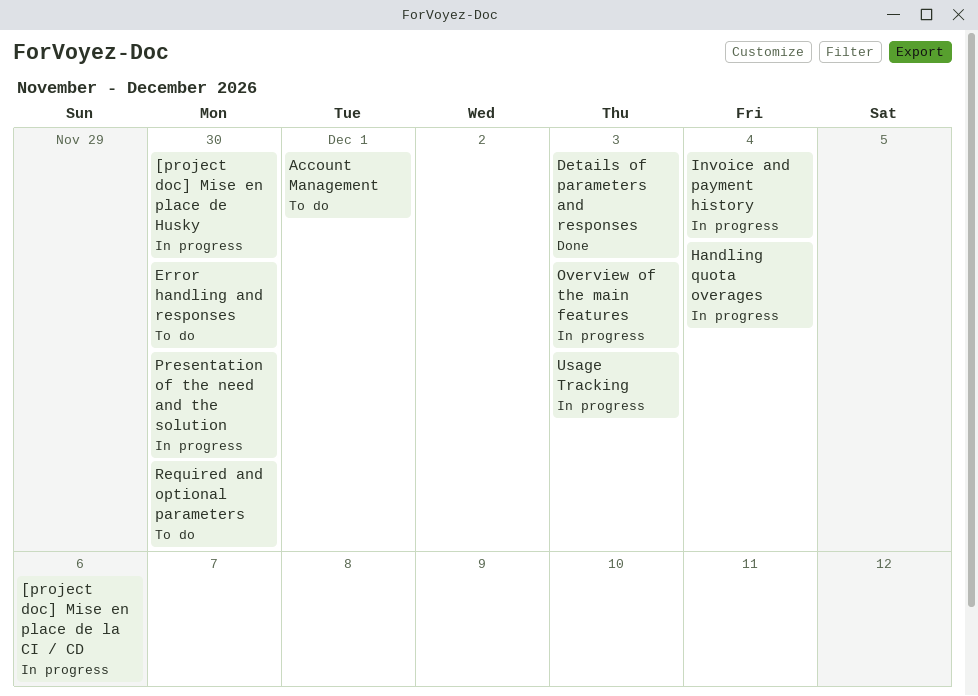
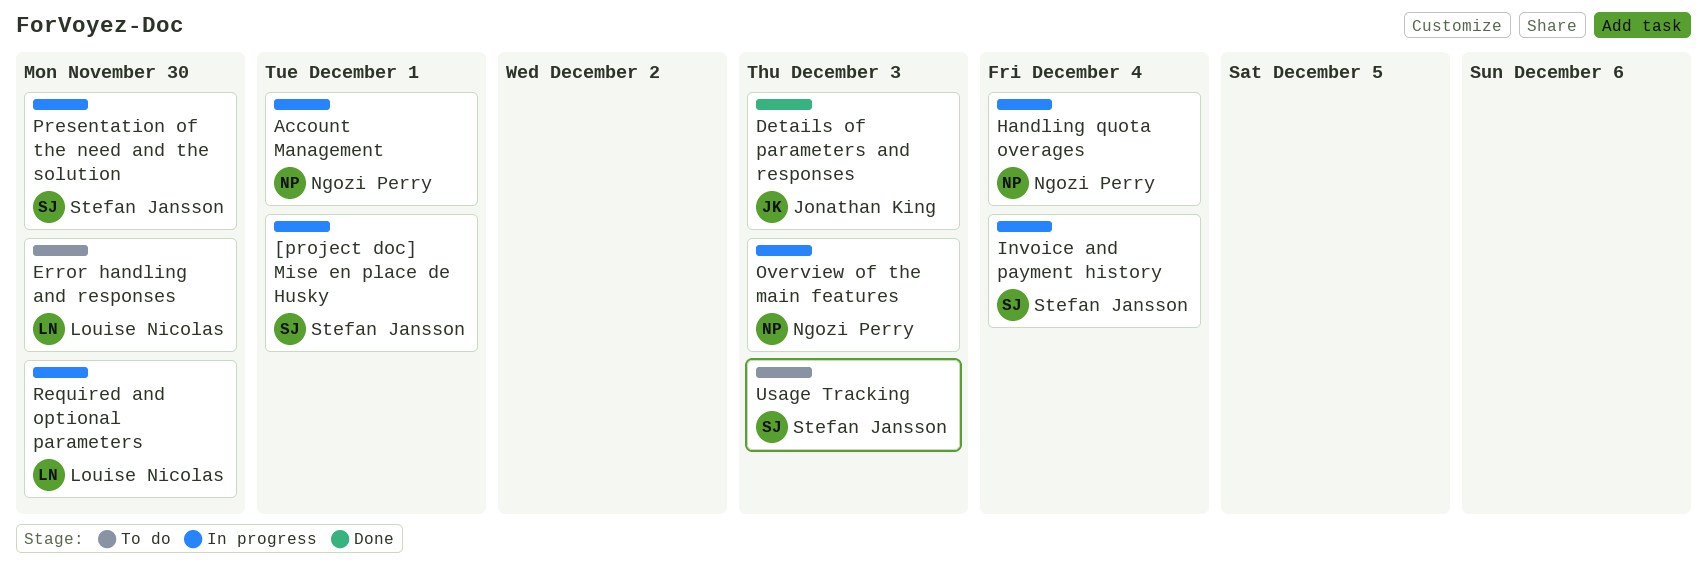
[project doc] Mise en place de Husky, due: Nov 30 -> Dec 1
[project doc] Mise en place de la CI / CD: present -> none
Account Management, status: To do -> In progress
Required and optional parameters, status: To do -> In progress
Usage Tracking, status: In progress -> To do

